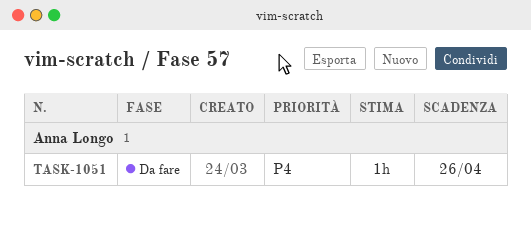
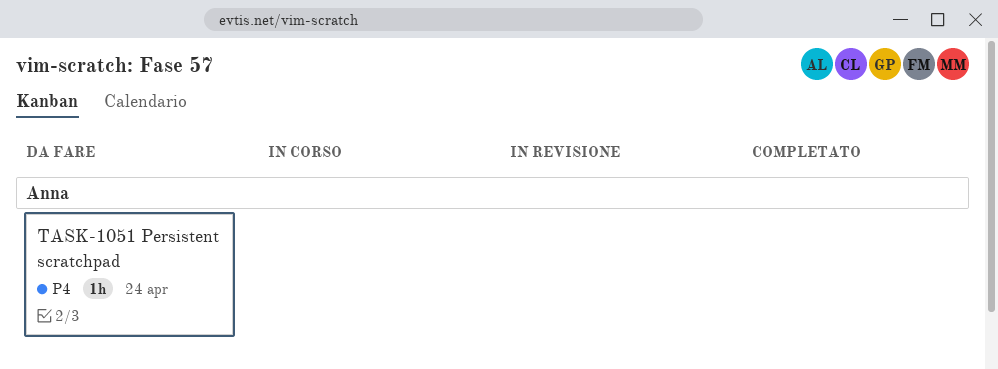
TASK-1051, due: Apr 26 -> Apr 24

